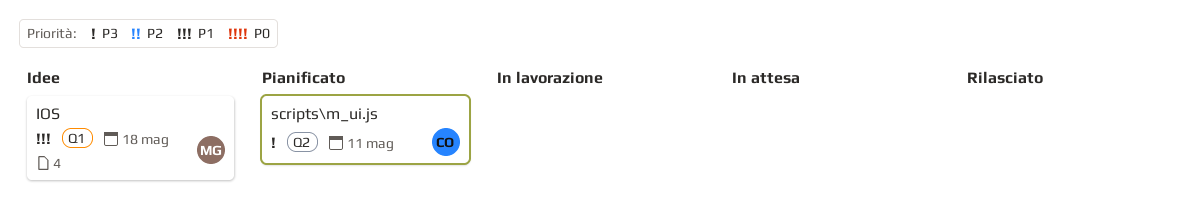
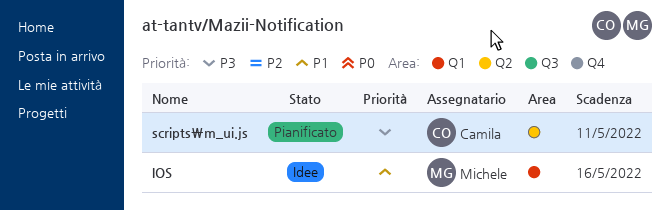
IOS, due: May 18 -> May 16

